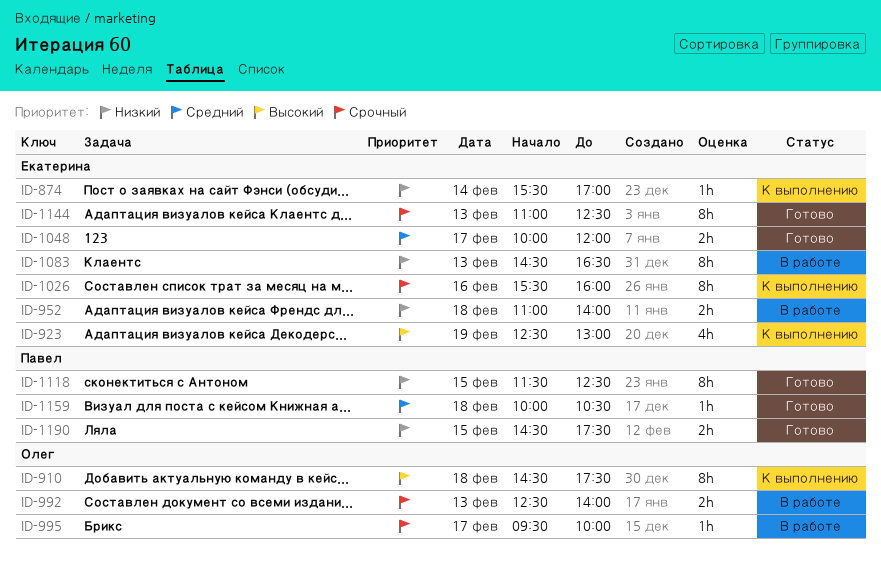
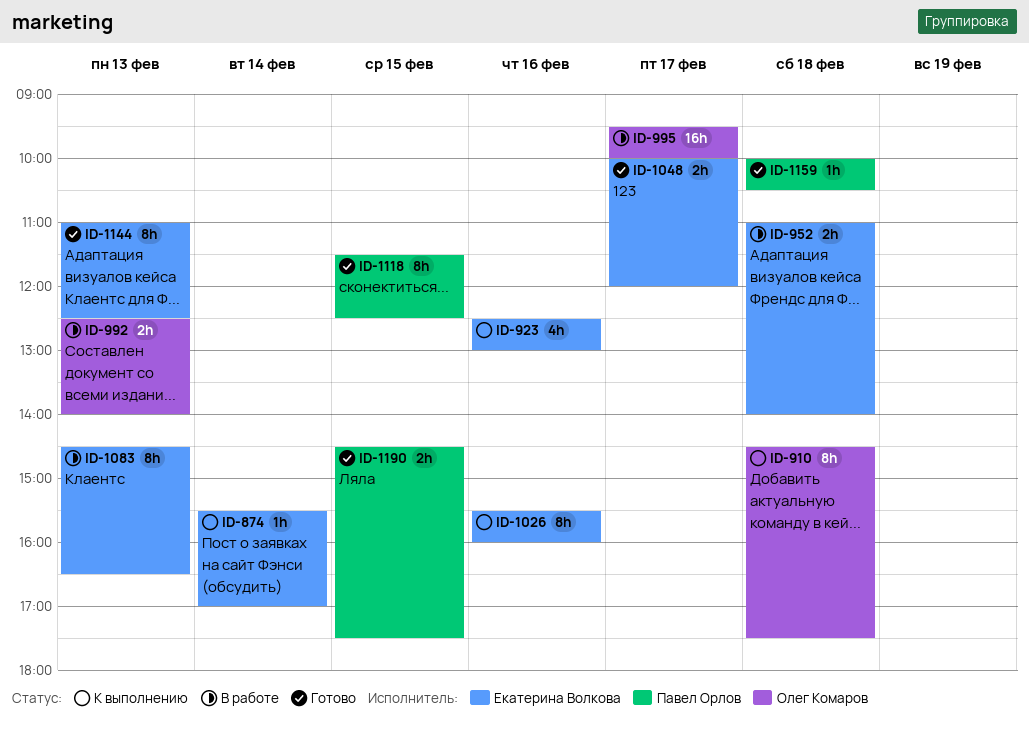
ID-923, day: Feb 19 -> Feb 16
ID-995, estimate: 1h -> 16h

